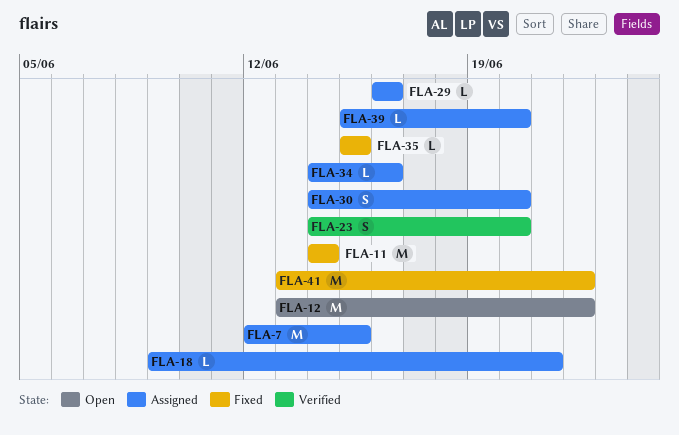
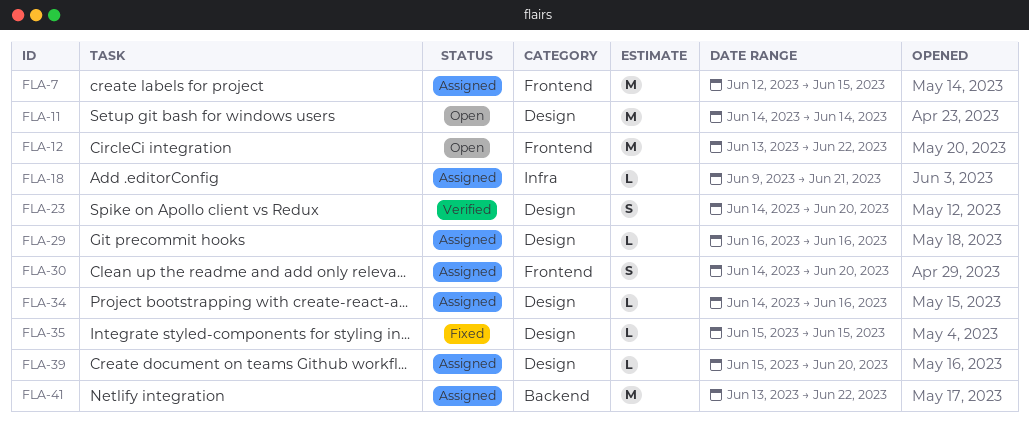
FLA-11, status: Fixed -> Open
FLA-41, status: Fixed -> Assigned

